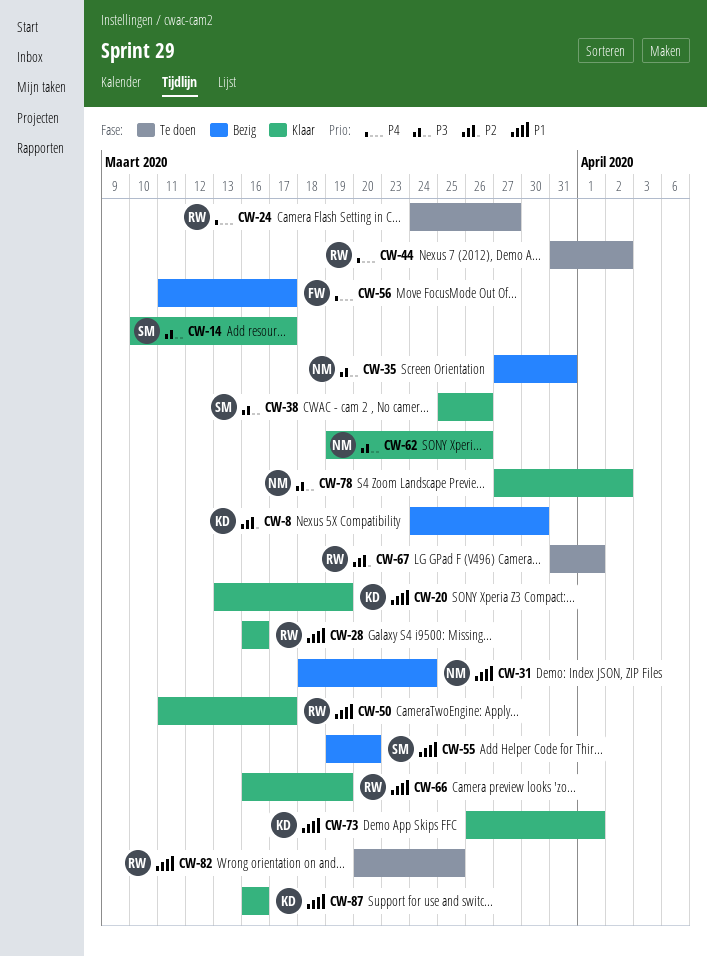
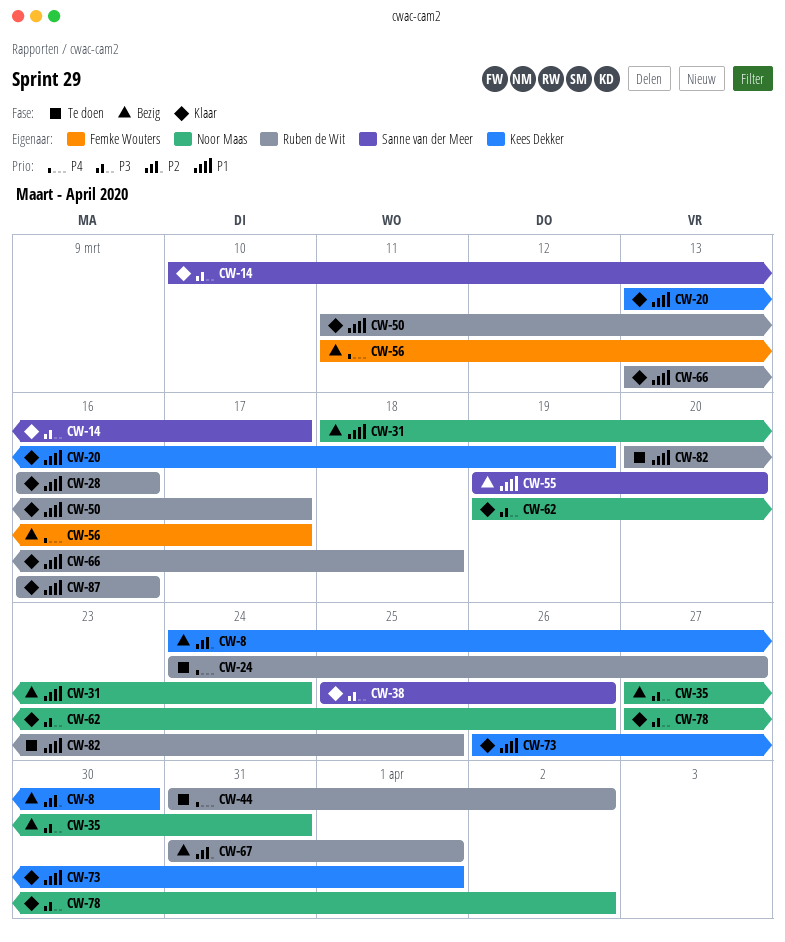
CW-66, start: Mar 16 -> Mar 13
CW-66, due: Mar 19 -> Mar 18
CW-67, status: Te doen -> Bezig
CW-87, owner: Kees Dekker -> Ruben de Wit

